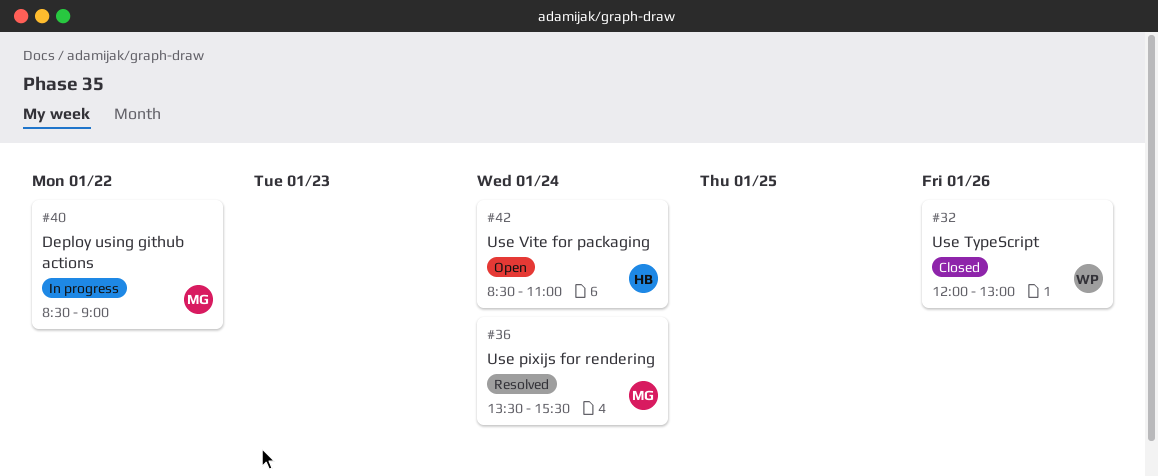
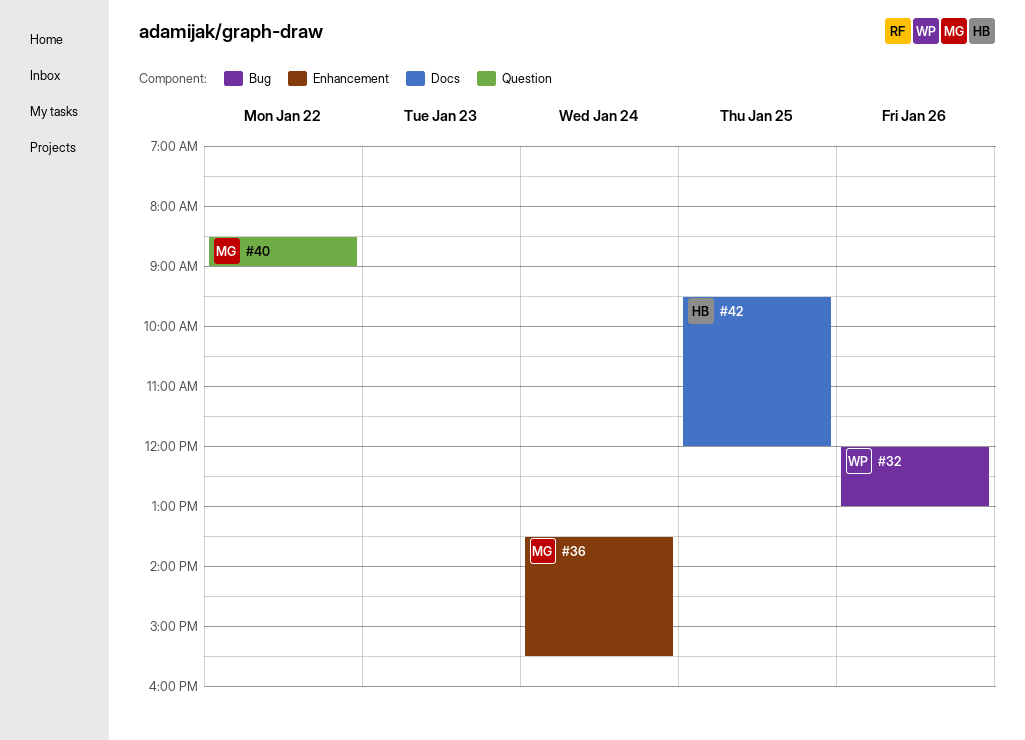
#42, day: Jan 24 -> Jan 25
#42, begins: 08:30 -> 09:30
#42, ends: 11:00 -> 12:00

